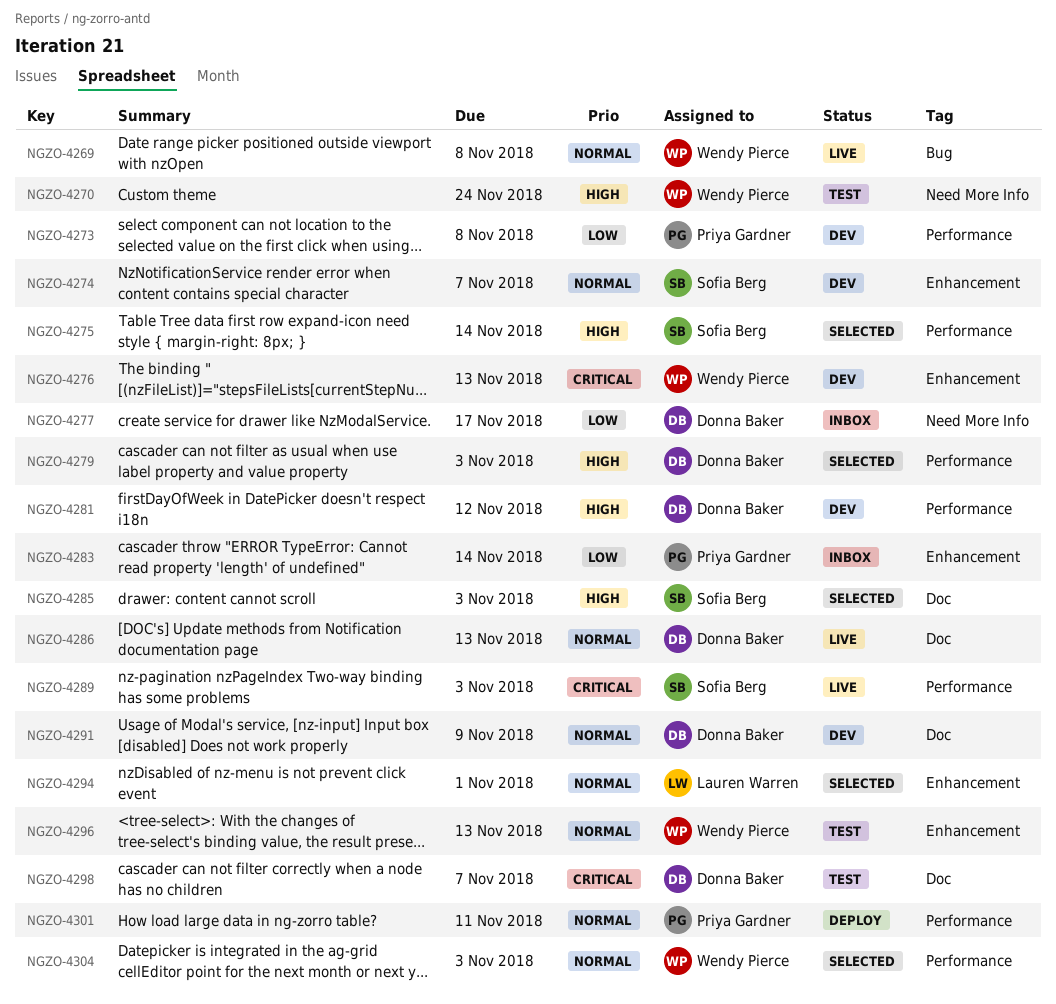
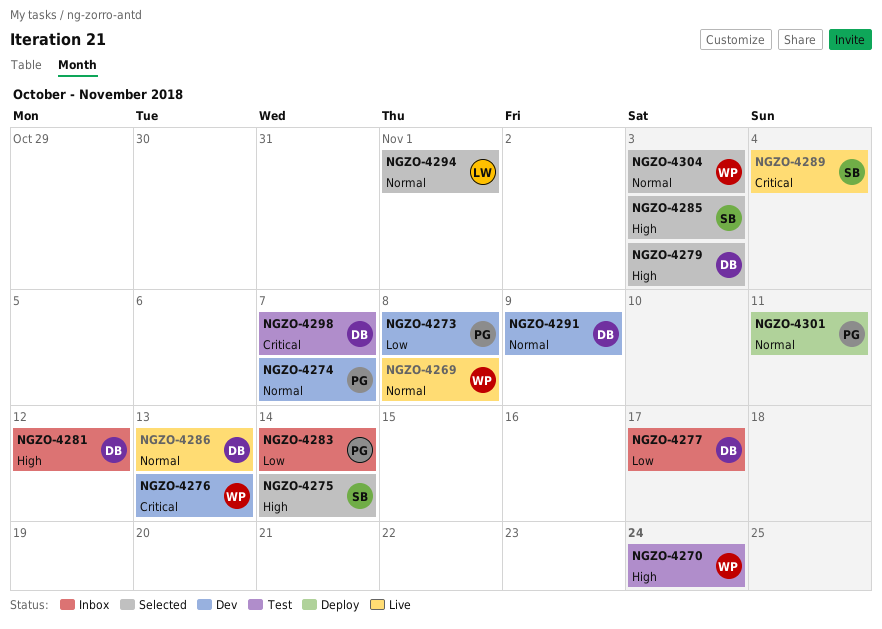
NGZO-4274, owner: Sofia Berg -> Priya Gardner
NGZO-4281, status: Dev -> Inbox
NGZO-4289, due: Nov 3 -> Nov 4
NGZO-4296: present -> none

